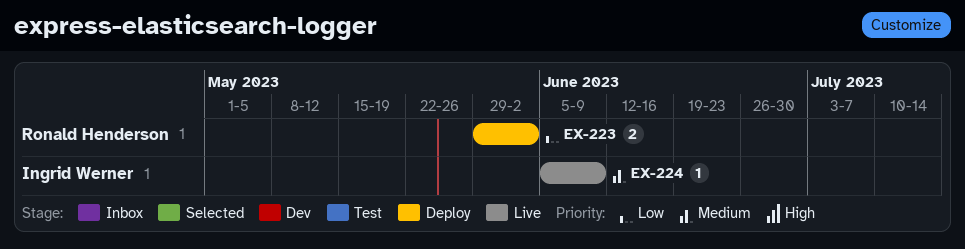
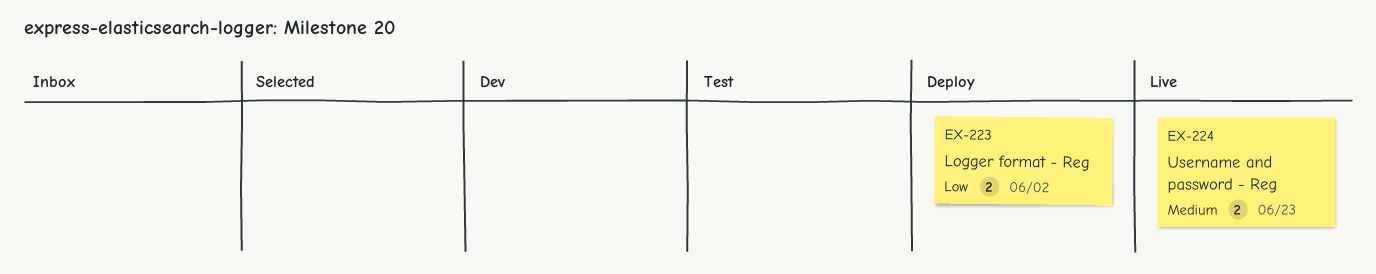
EX-224, estimate: 1 -> 2
EX-224, due: Jun 9 -> Jun 23

